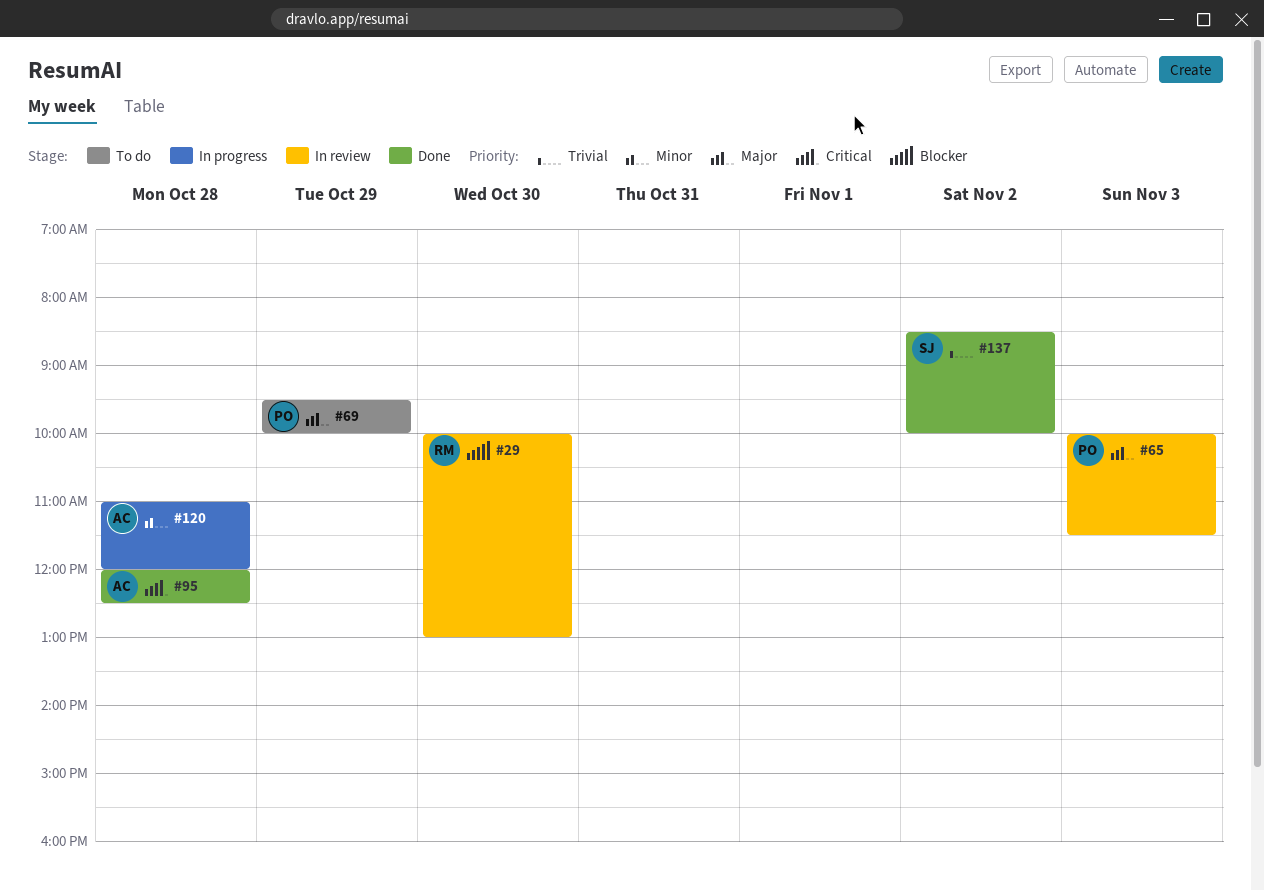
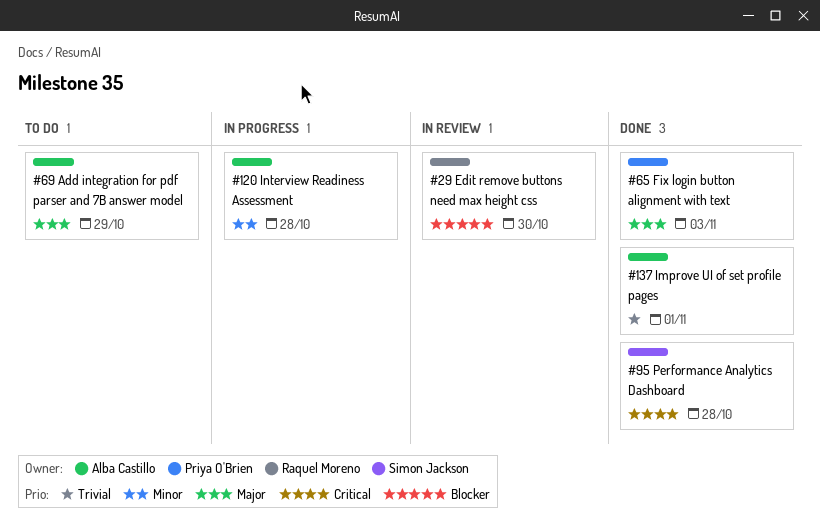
#65, status: In review -> Done
#69, owner: Priya O'Brien -> Alba Castillo
#95, owner: Alba Castillo -> Simon Jackson
#137, owner: Simon Jackson -> Alba Castillo
#137, day: Nov 2 -> Nov 1

